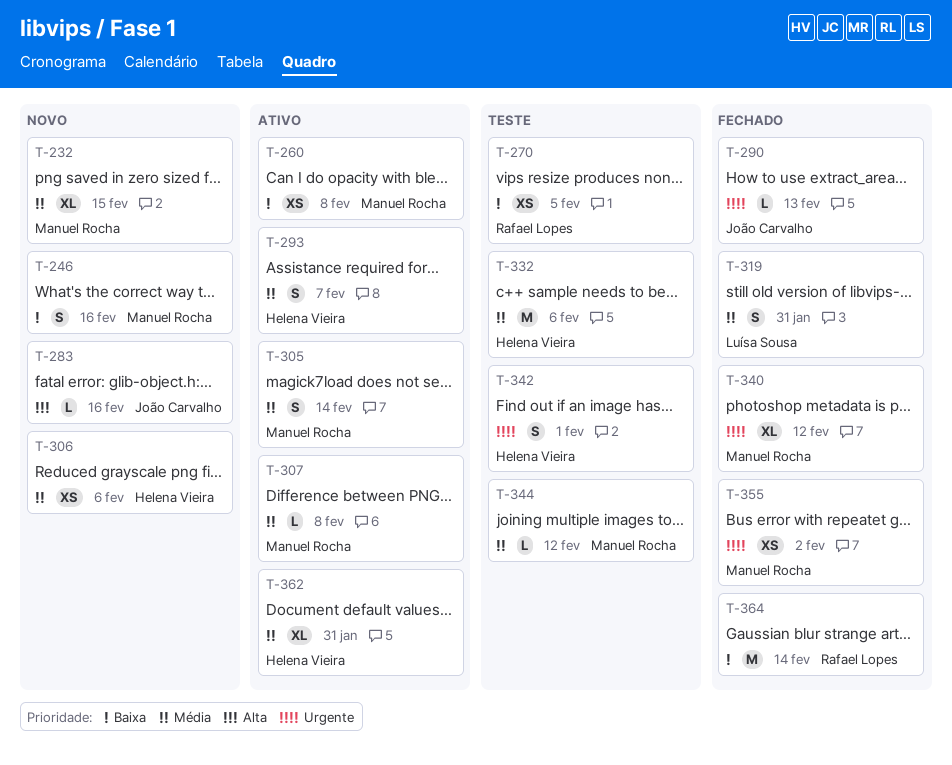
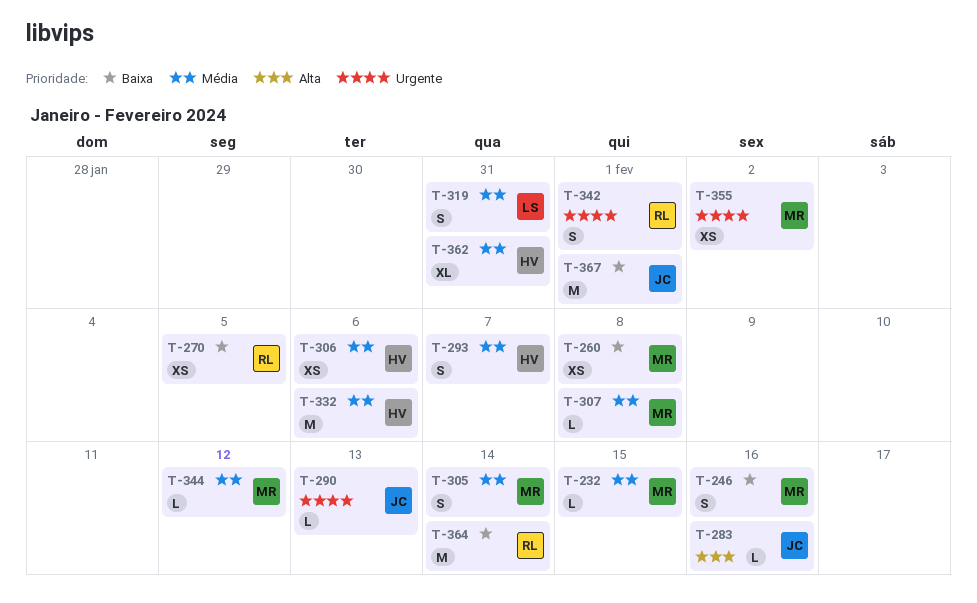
T-232, estimate: XL -> L
T-340: present -> none
T-342, owner: Helena Vieira -> Rafael Lopes
T-367: none -> present

